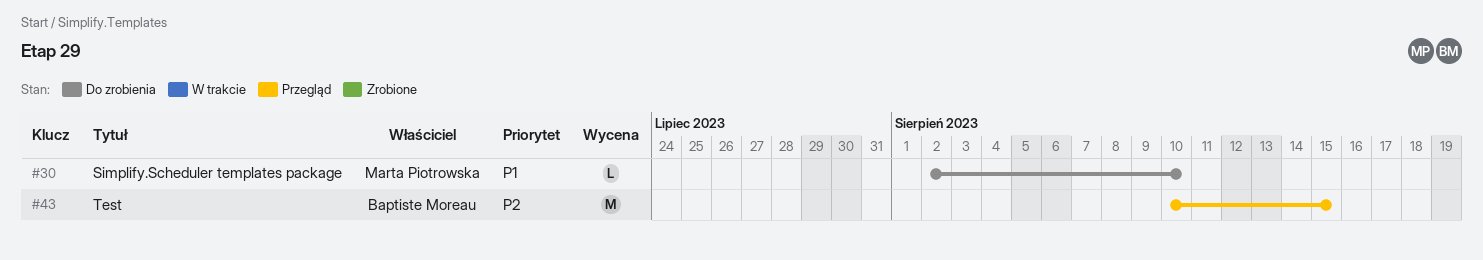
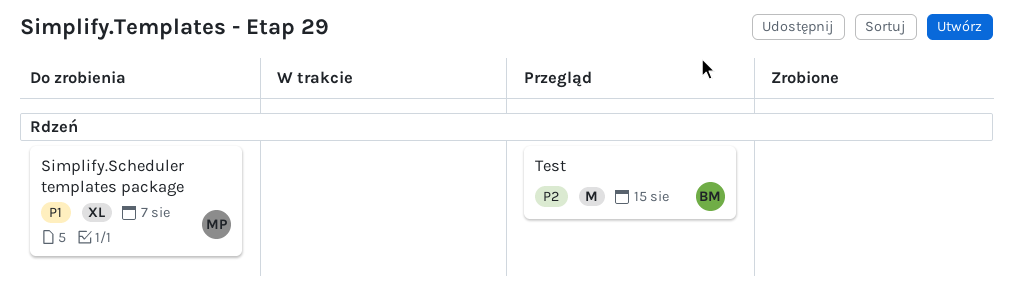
Simplify.Scheduler templates package, estimate: L -> XL
Simplify.Scheduler templates package, due: Aug 10 -> Aug 7

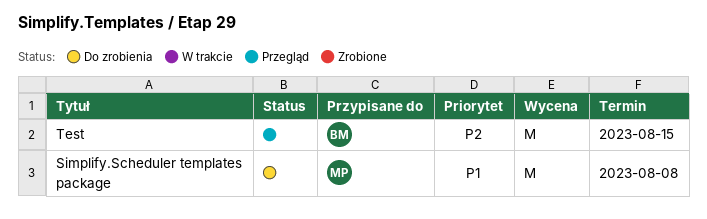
Simplify.Scheduler templates package, estimate: XL -> M
Simplify.Scheduler templates package, due: Aug 7 -> Aug 8

